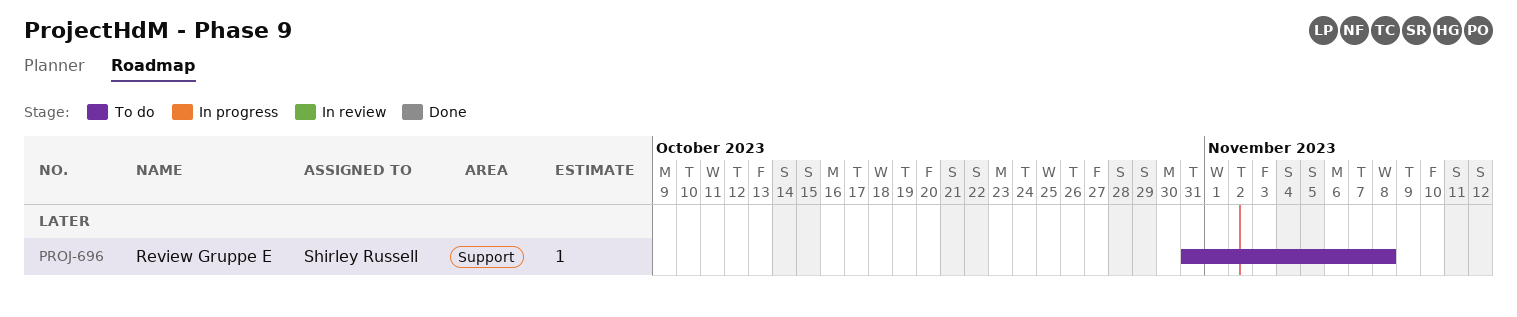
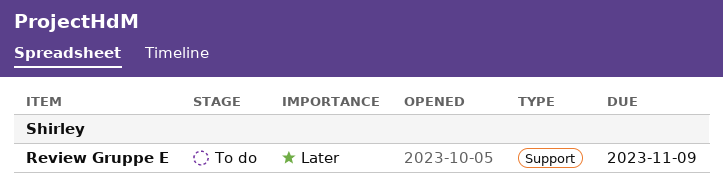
Review Gruppe E, due: Nov 8 -> Nov 9

